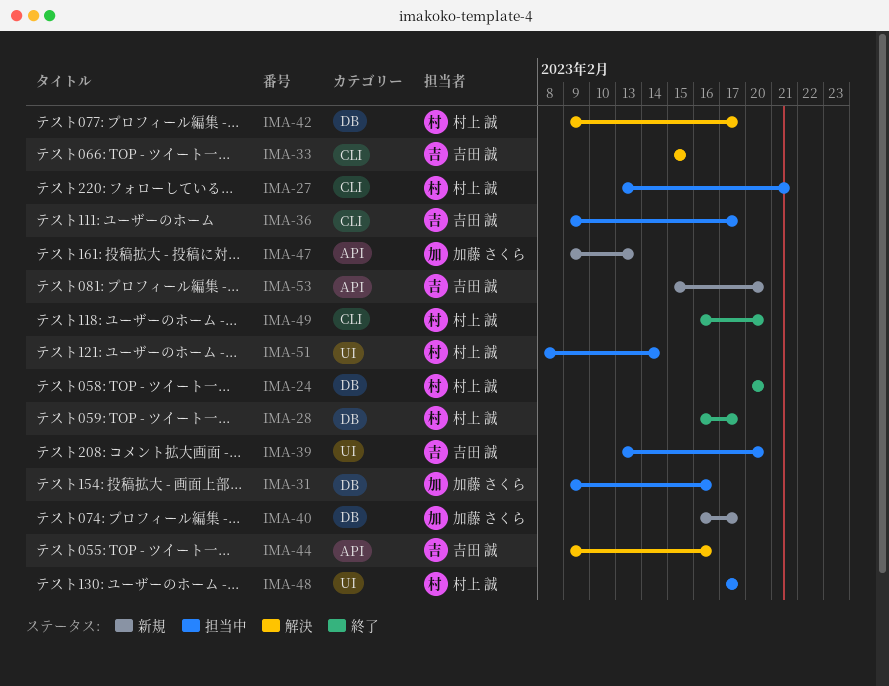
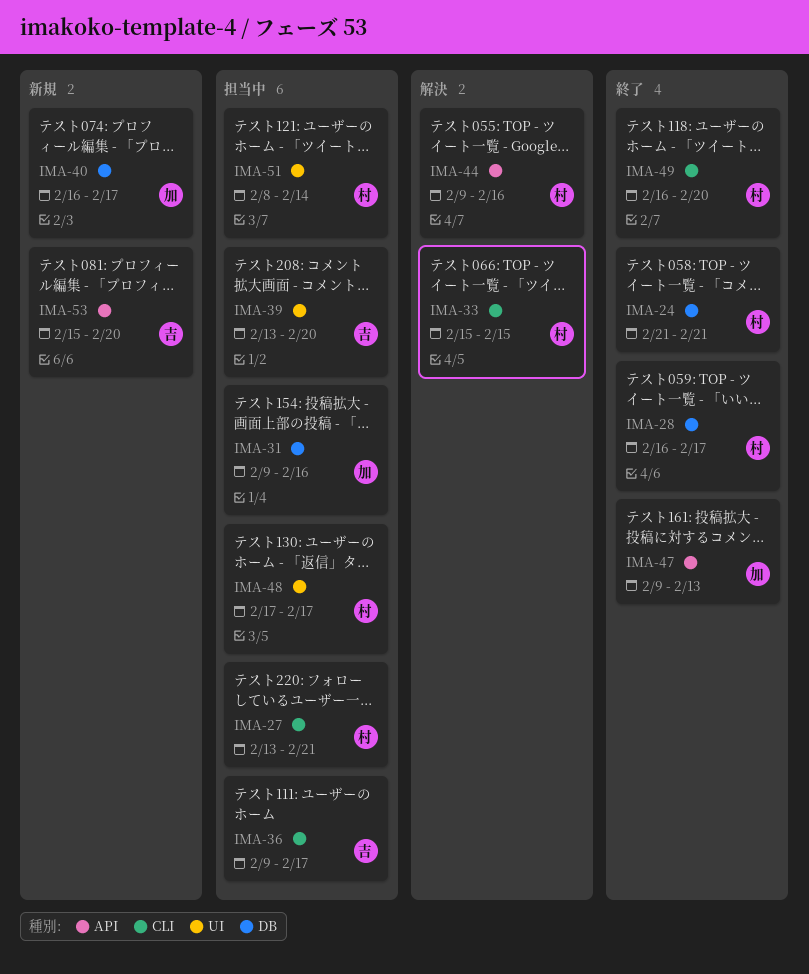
IMA-24, start: Feb 20 -> Feb 21
IMA-24, due: Feb 20 -> Feb 21
IMA-33, owner: 吉田 誠 -> 村上 誠
IMA-42: present -> none
IMA-44, owner: 吉田 誠 -> 村上 誠
IMA-47, status: 新規 -> 終了

